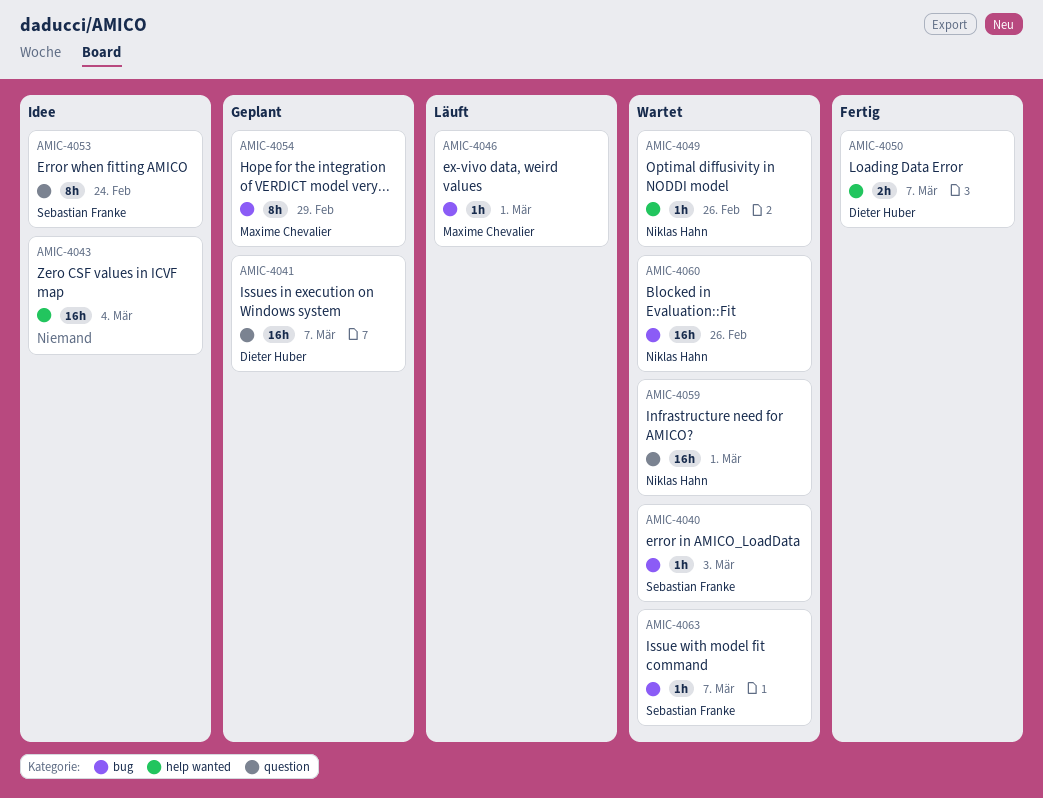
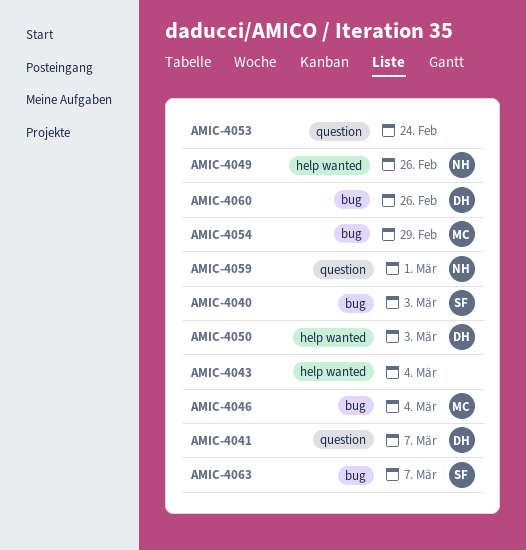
AMIC-4046, due: Mar 1 -> Mar 4
AMIC-4050, due: Mar 7 -> Mar 3
AMIC-4053, owner: Sebastian Franke -> none
AMIC-4060, owner: Niklas Hahn -> Dieter Huber

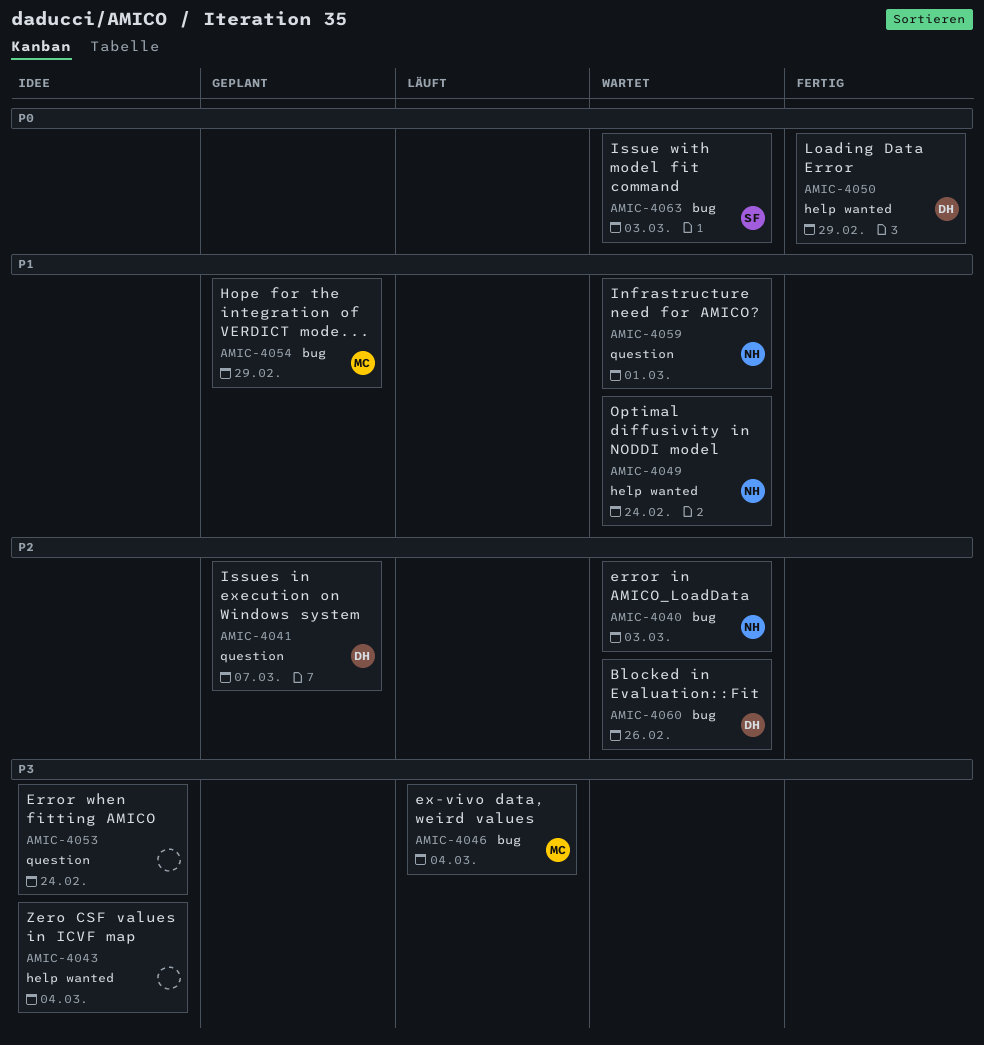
AMIC-4040, owner: SF -> NH
AMIC-4049, due: Feb 26 -> Feb 24
AMIC-4050, due: Mar 3 -> Feb 29
AMIC-4063, due: Mar 7 -> Mar 3

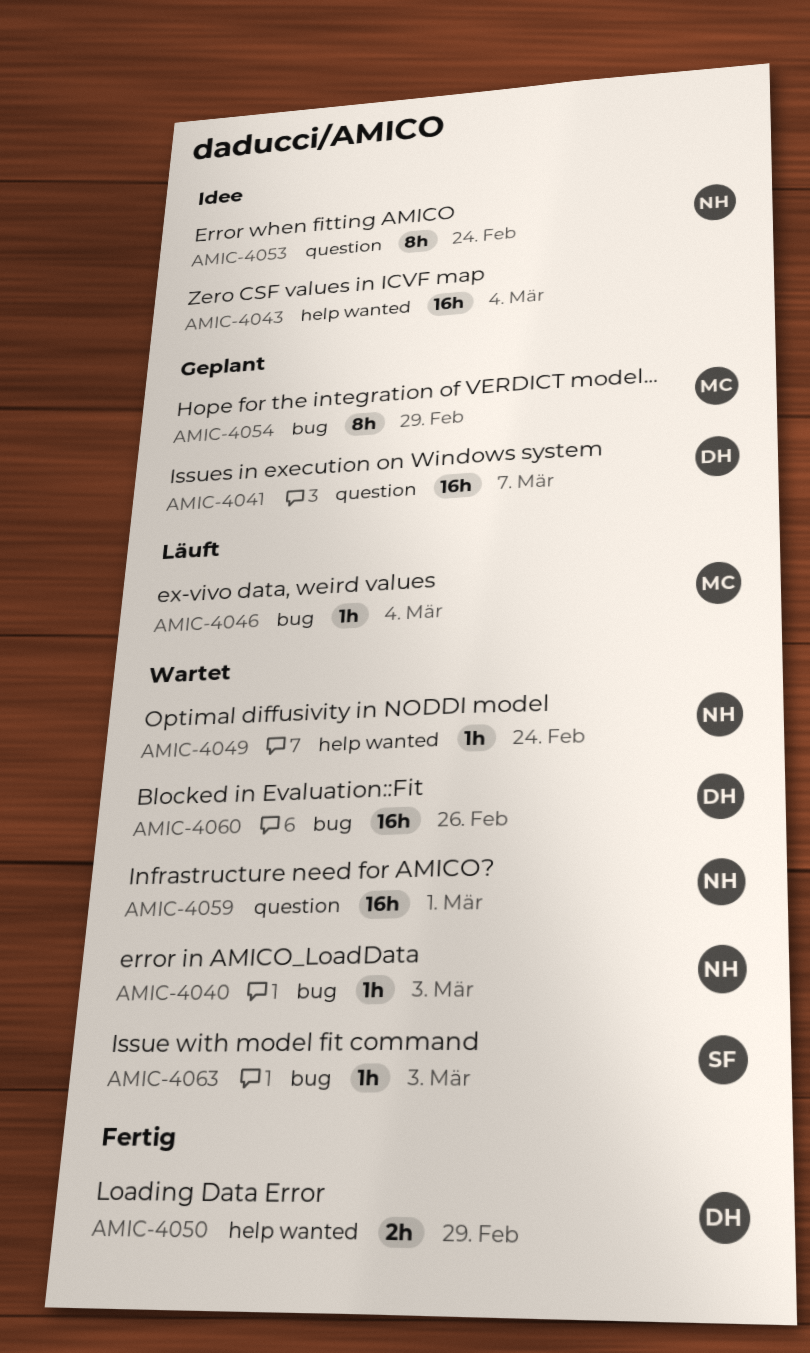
AMIC-4053, owner: none -> NH

